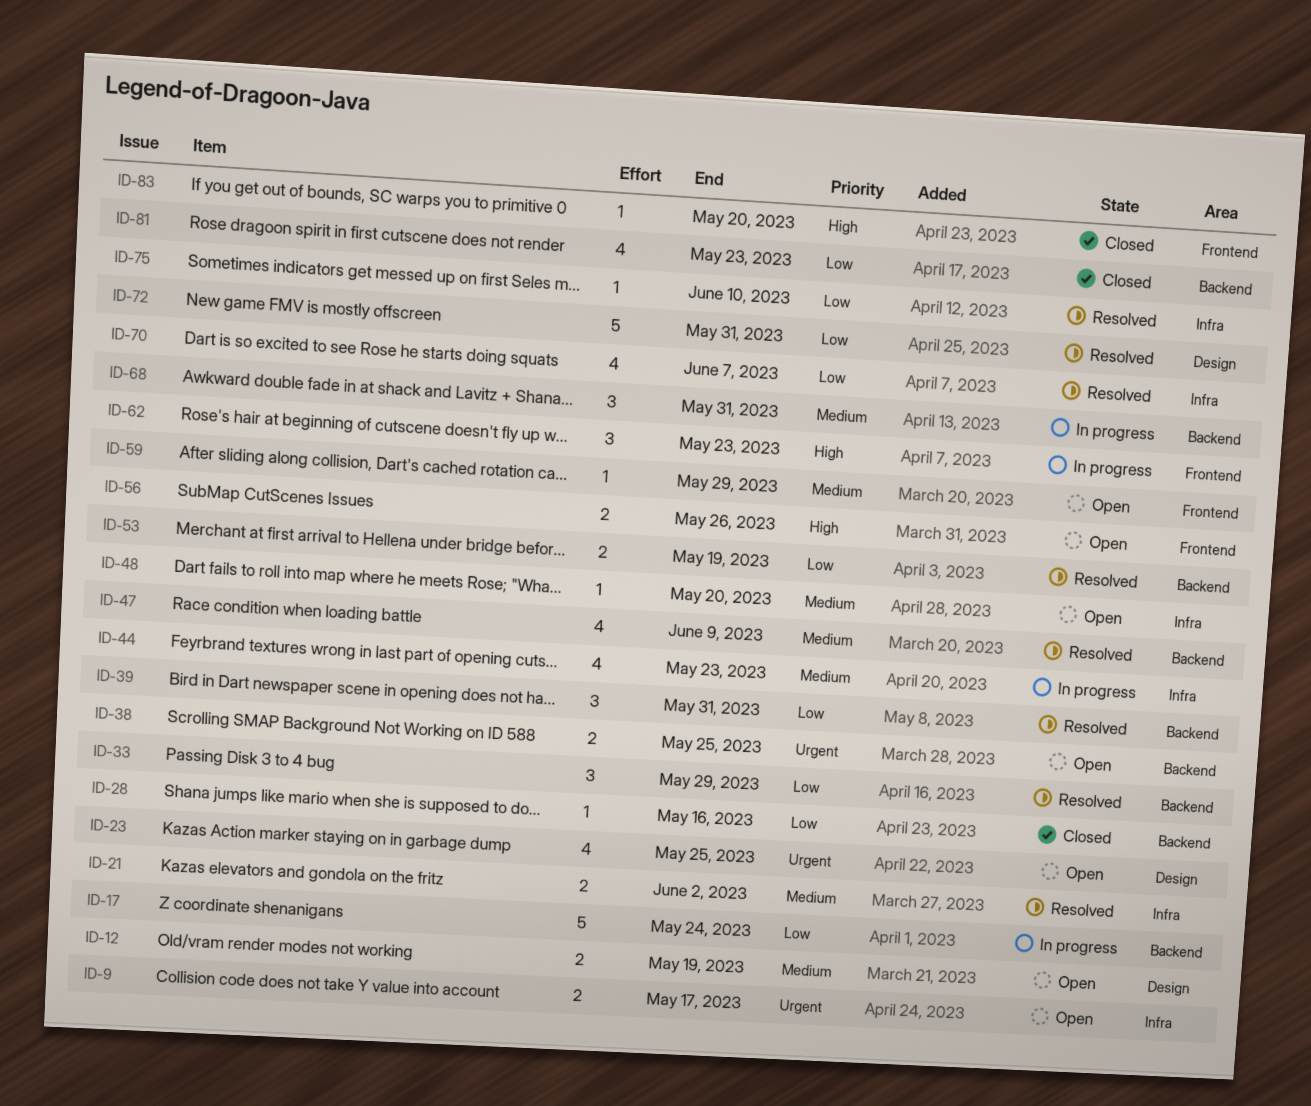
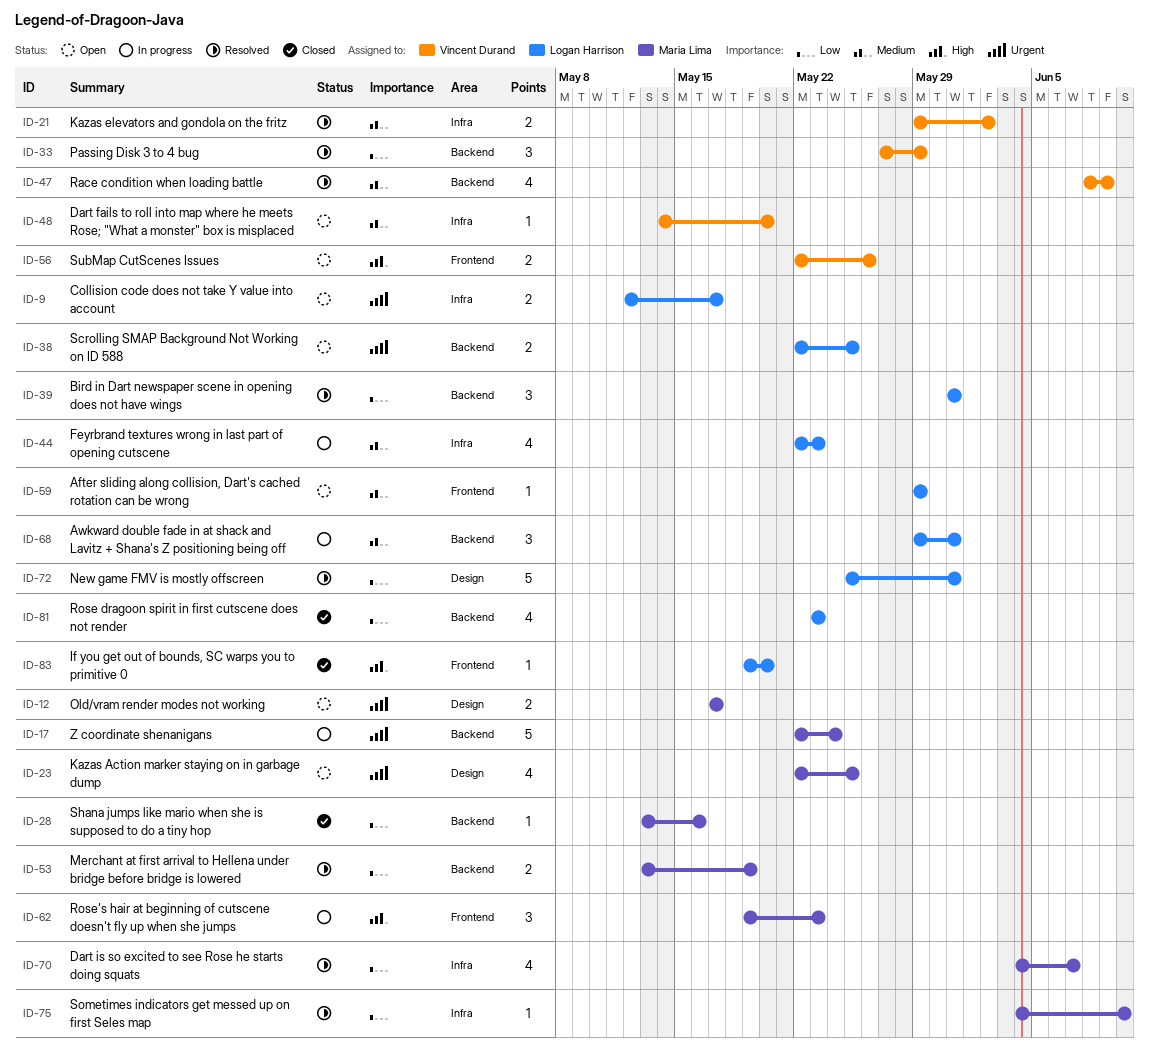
ID-12, priority: Medium -> Urgent
ID-12, due: May 19 -> May 17
ID-17, priority: Low -> Urgent

